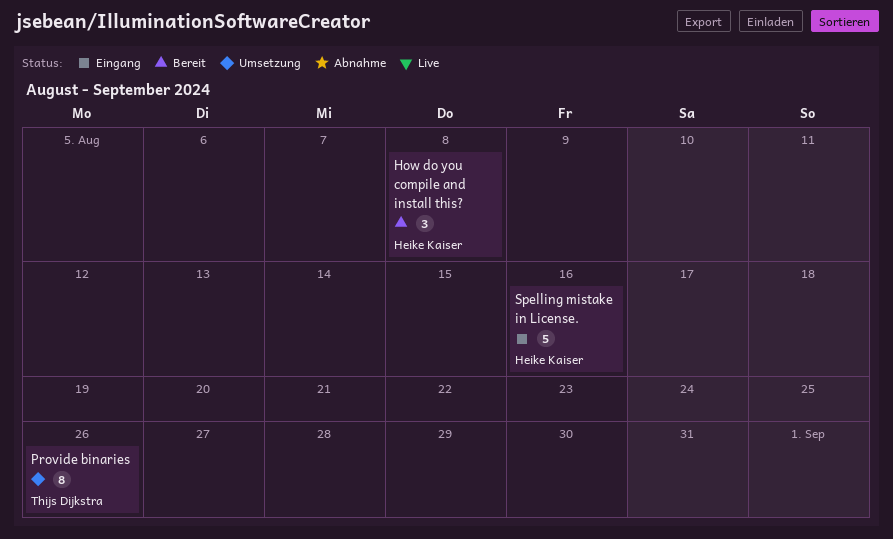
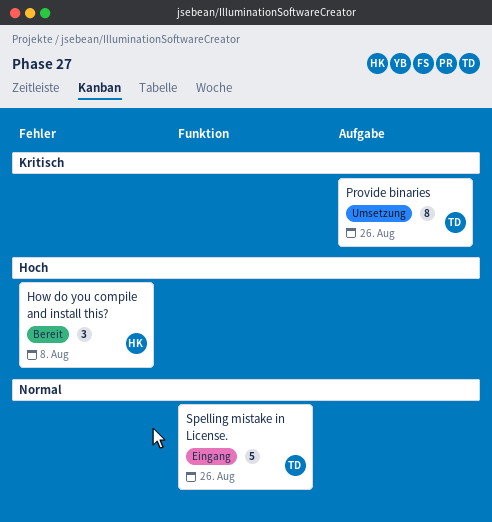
Spelling mistake in License., owner: Heike Kaiser -> Thijs Dijkstra
Spelling mistake in License., due: Aug 16 -> Aug 26

